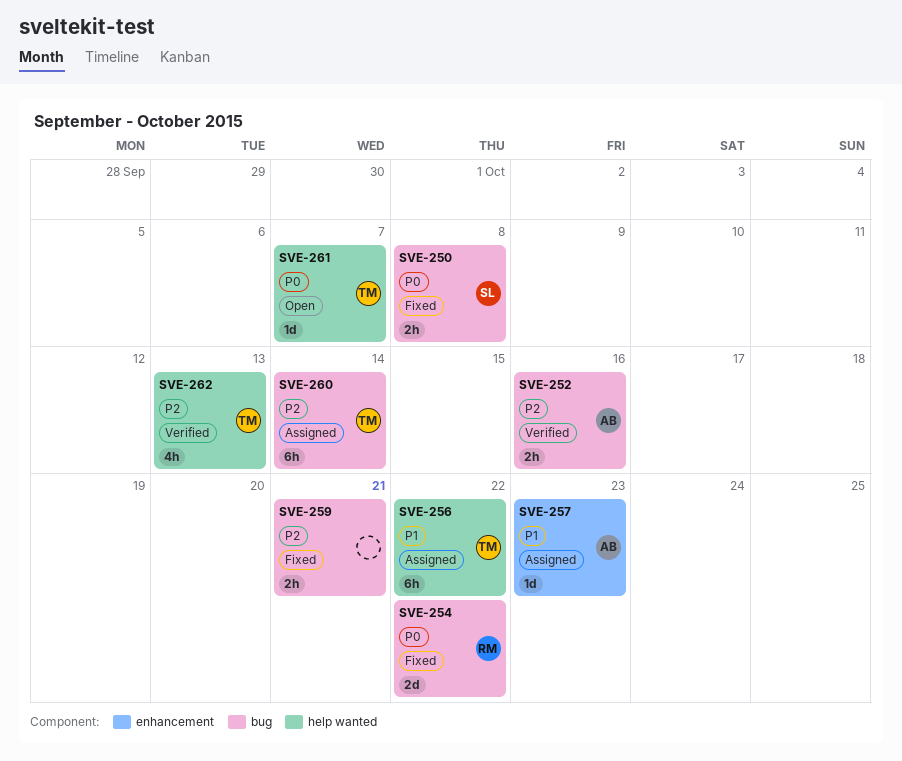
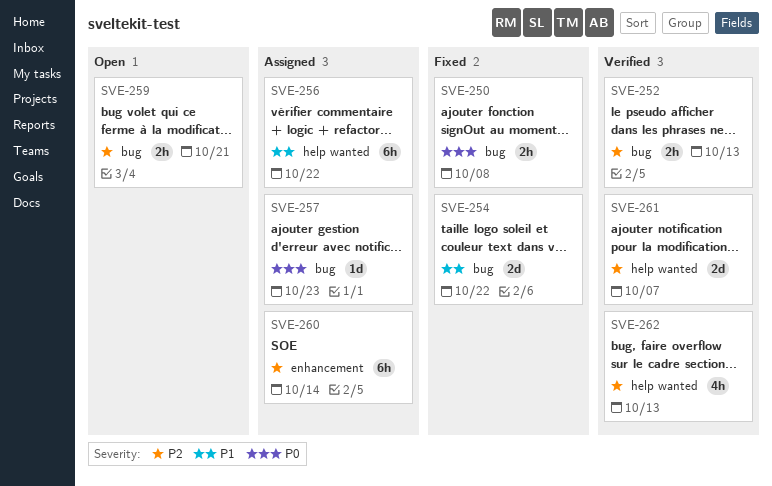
SVE-252, due: Oct 16 -> Oct 13
SVE-254, priority: P0 -> P1
SVE-257, priority: P1 -> P0
SVE-257, label: enhancement -> bug
SVE-259, status: Fixed -> Open
SVE-260, label: bug -> enhancement
SVE-261, status: Open -> Verified
SVE-261, priority: P0 -> P2
SVE-261, estimate: 1d -> 2d

